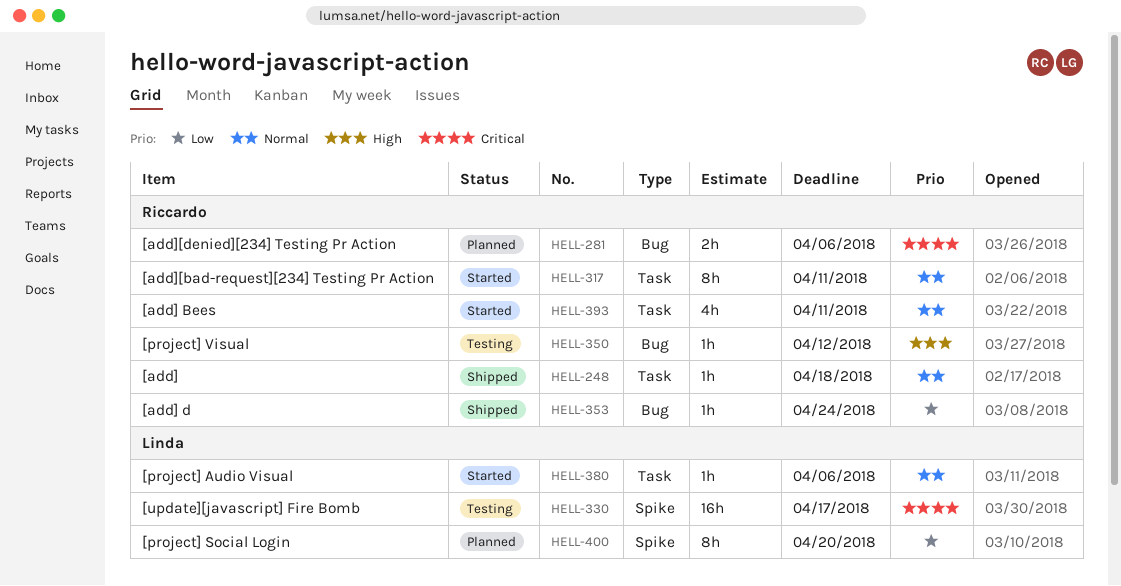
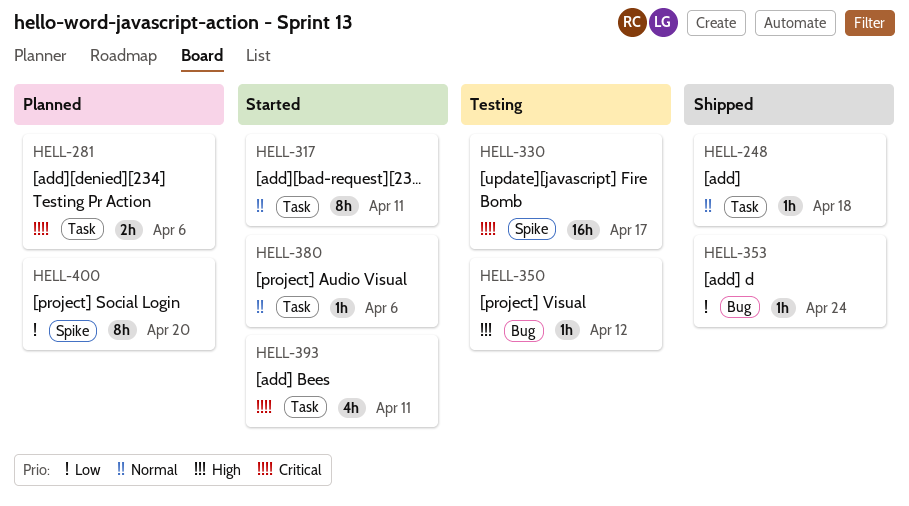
HELL-281, label: Bug -> Task
HELL-393, priority: Normal -> Critical

